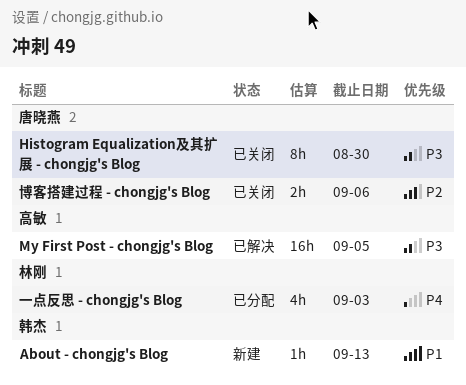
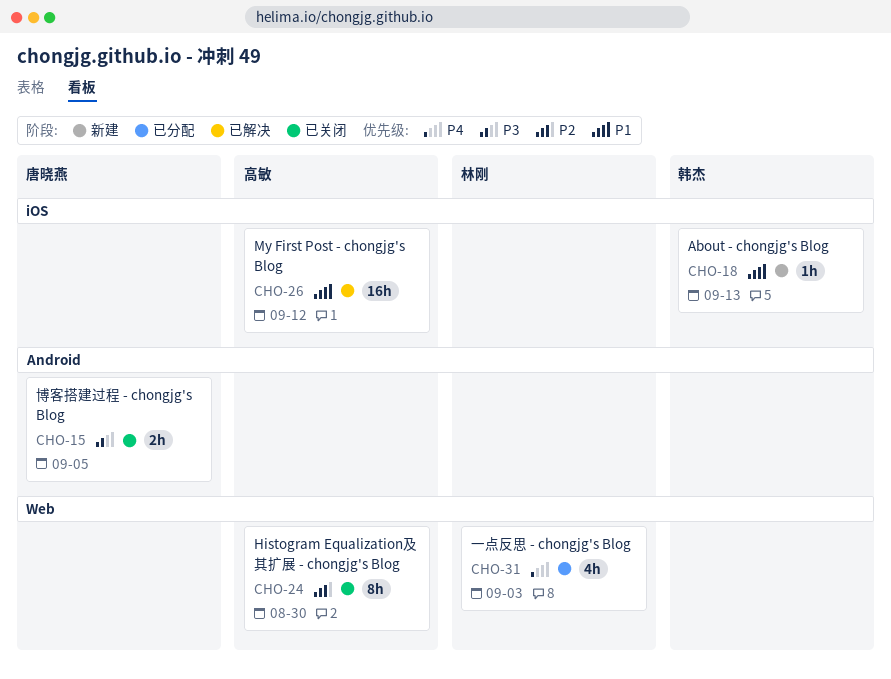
Histogram Equalization及其扩展 - chongjg's Blog, owner: 唐晓燕 -> 高敏
Histogram Equalization及其扩展 - chongjg's Blog, priority: P3 -> P2
My First Post - chongjg's Blog, priority: P3 -> P1
My First Post - chongjg's Blog, due: Sep 5 -> Sep 12
博客搭建过程 - chongjg's Blog, priority: P2 -> P3
博客搭建过程 - chongjg's Blog, due: Sep 6 -> Sep 5

